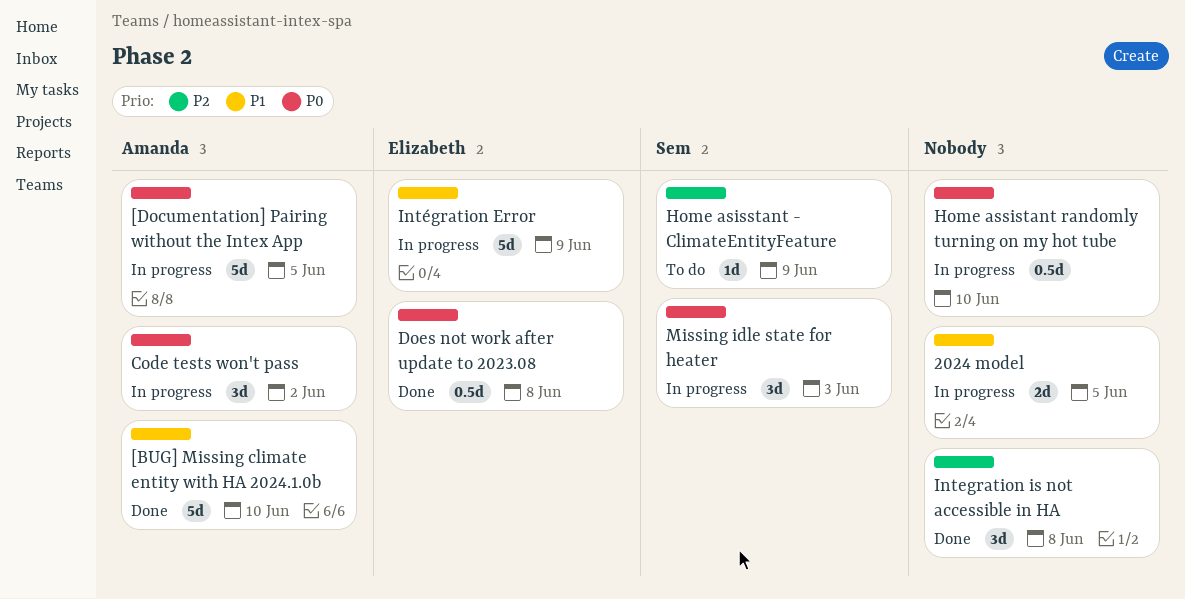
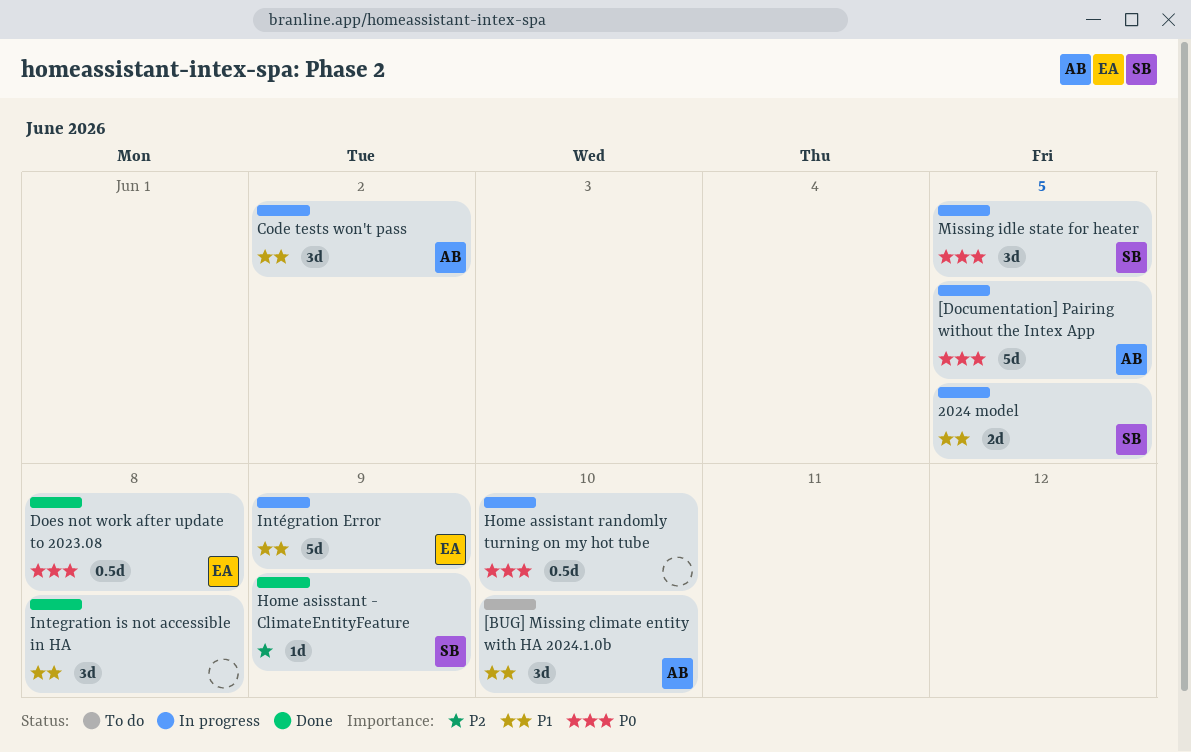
2024 model, owner: none -> Sem
[BUG] Missing climate entity with HA 2024.1.0b, status: Done -> To do
[BUG] Missing climate entity with HA 2024.1.0b, estimate: 5d -> 3d
Code tests won't pass, priority: P0 -> P1
Home asisstant - ClimateEntityFeature, status: To do -> Done
Integration is not accessible in HA, priority: P2 -> P1
Missing idle state for heater, due: Jun 3 -> Jun 5

